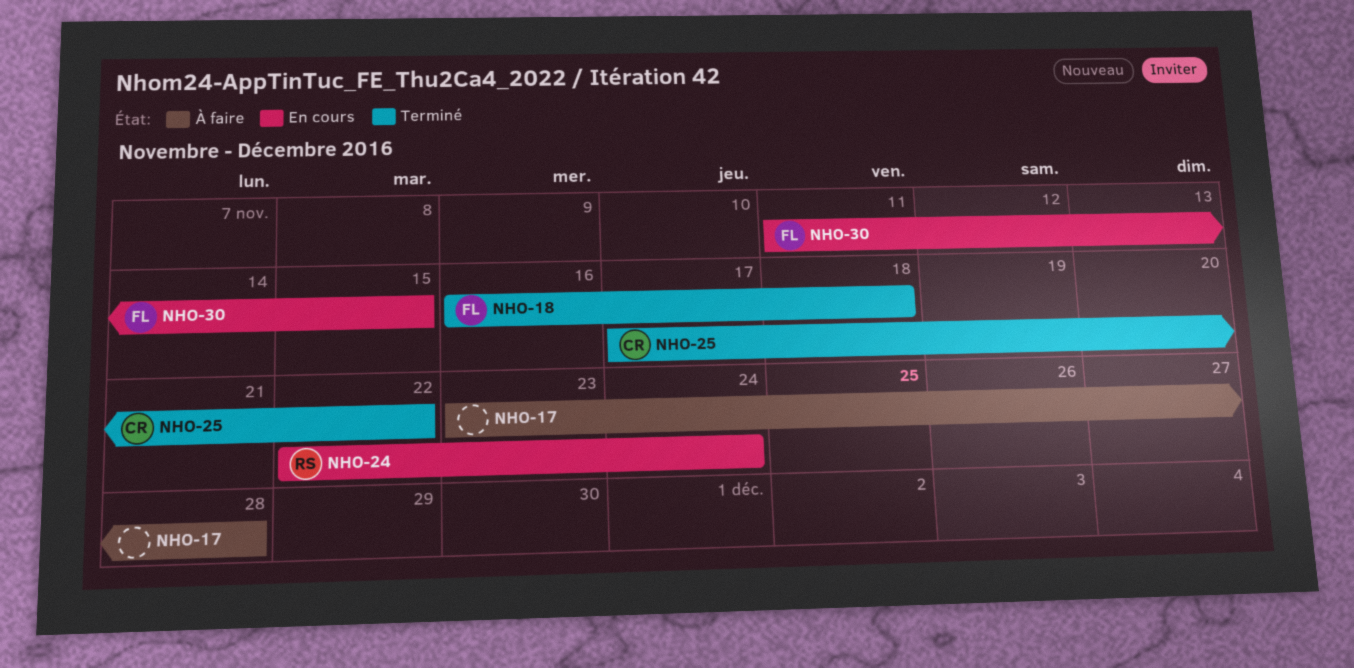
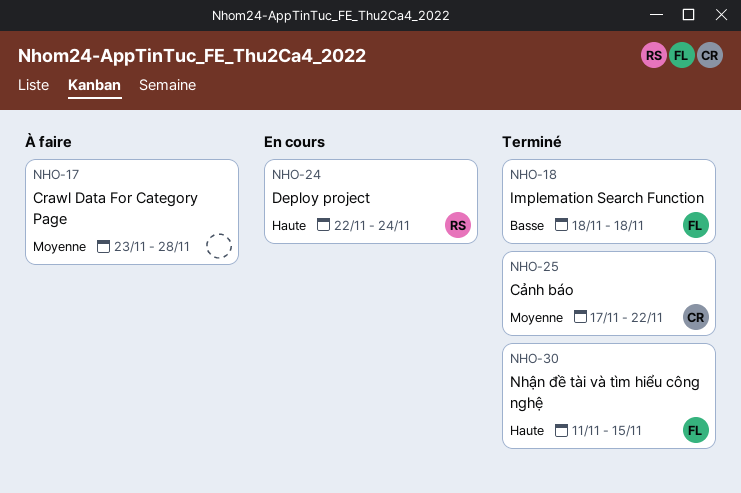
NHO-18, start: Nov 16 -> Nov 18
NHO-30, status: En cours -> Terminé

